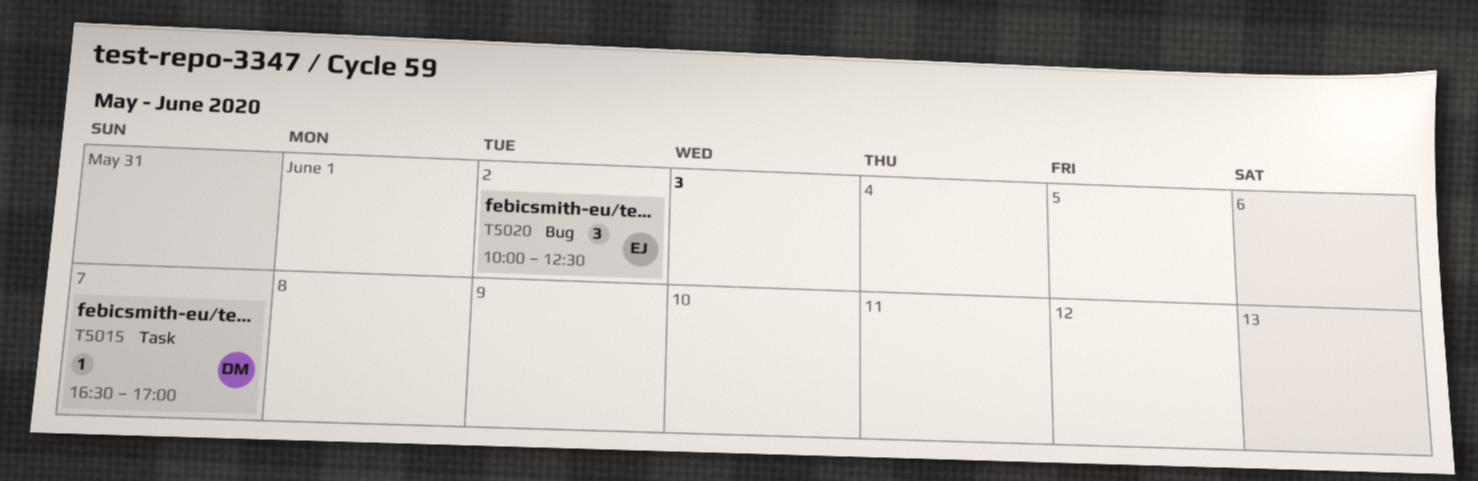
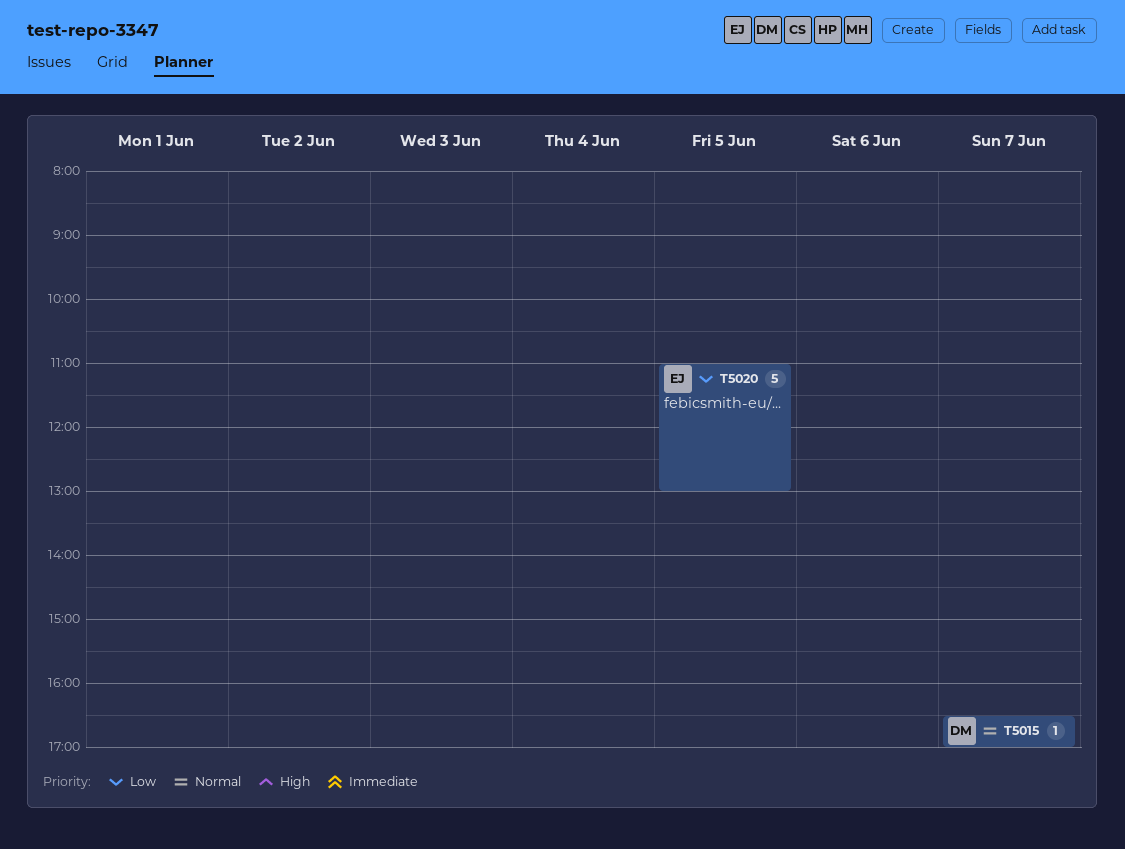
T5020, estimate: 3 -> 5
T5020, day: Jun 2 -> Jun 5
T5020, begins: 10:00 -> 11:00
T5020, ends: 12:30 -> 13:00

